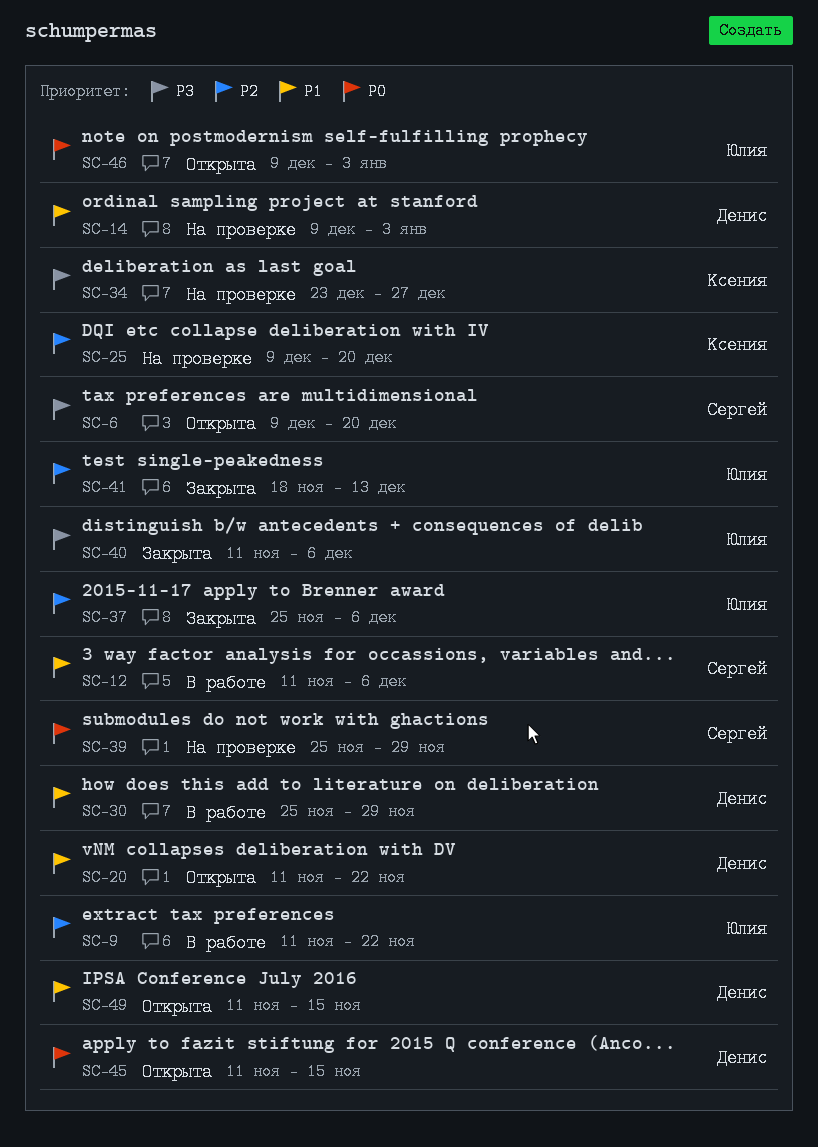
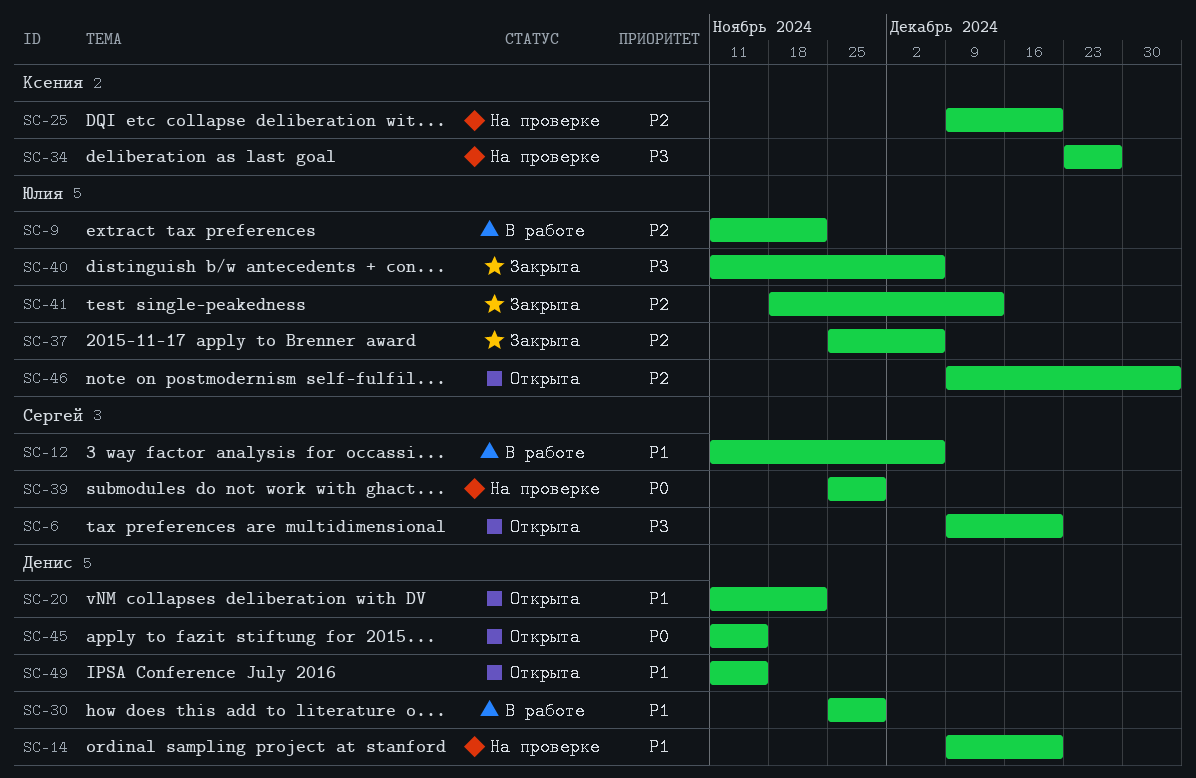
SC-14, due: Jan 3 -> Dec 20
SC-46, priority: P0 -> P2

